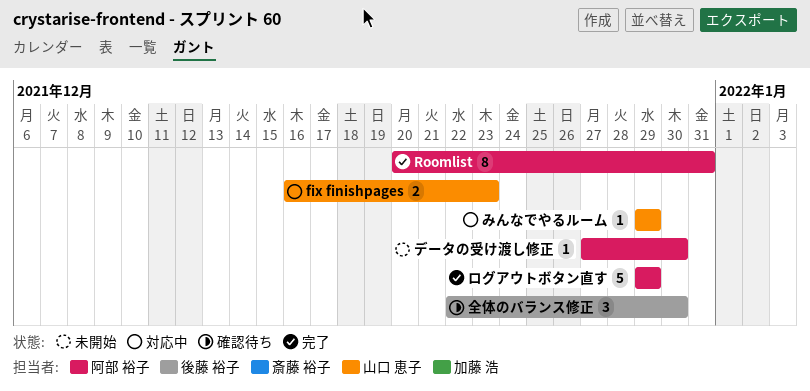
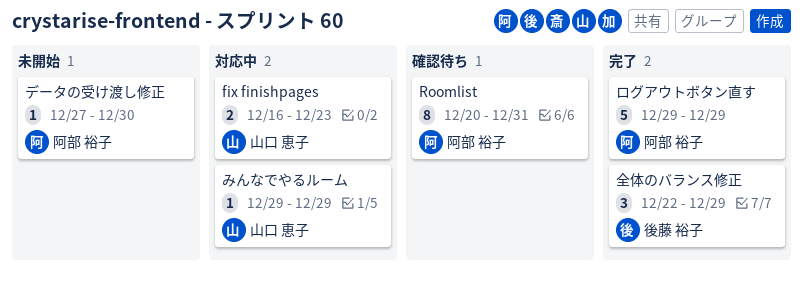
Roomlist, status: 完了 -> 確認待ち
全体のバランス修正, status: 確認待ち -> 完了
全体のバランス修正, due: Dec 30 -> Dec 29

